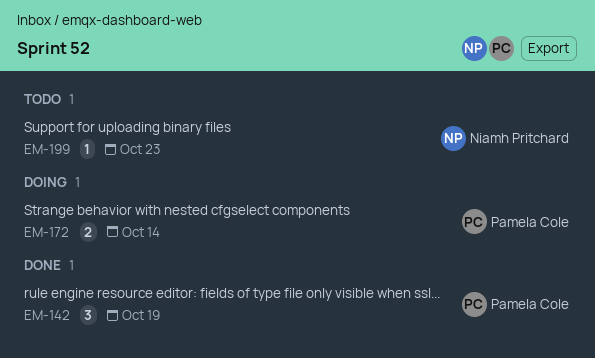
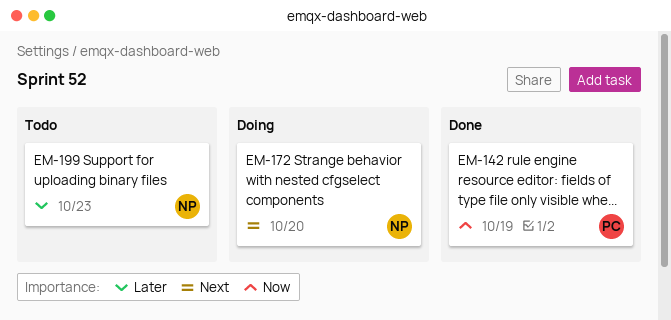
EM-172, owner: Pamela Cole -> Niamh Pritchard
EM-172, due: Oct 14 -> Oct 20

